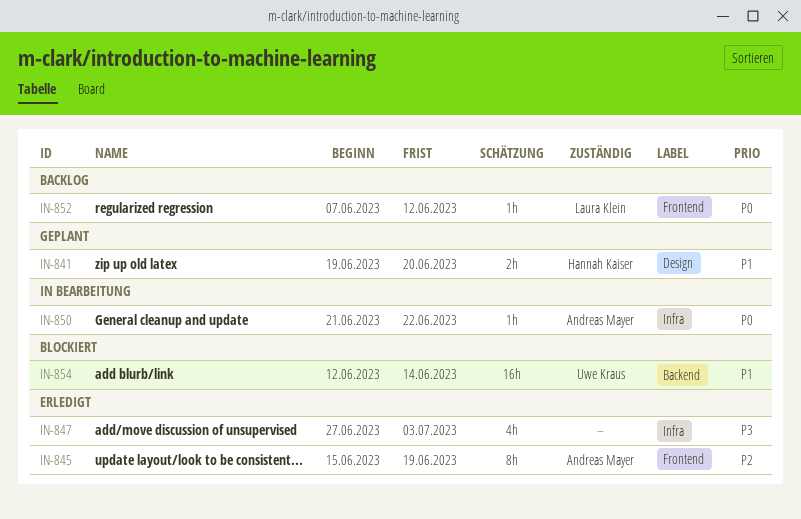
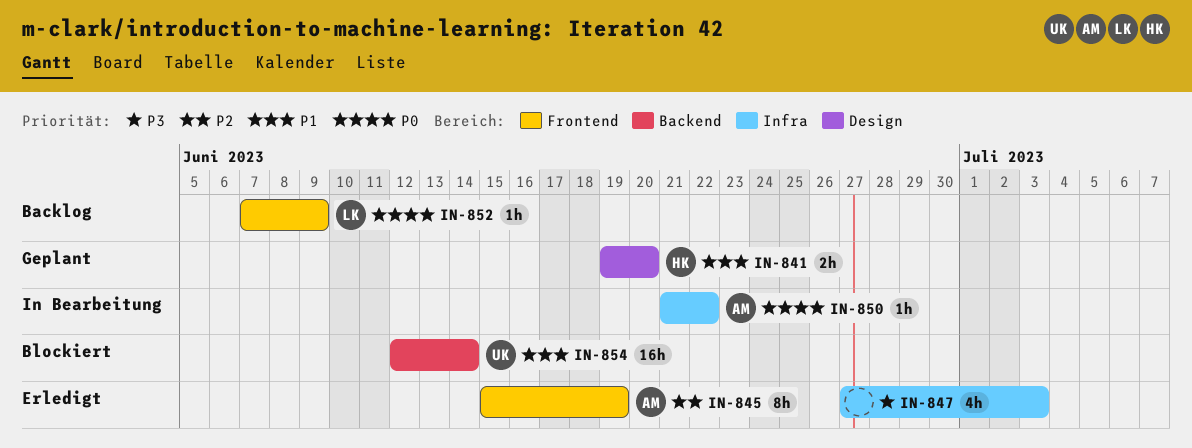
IN-852, due: Jun 12 -> Jun 9

